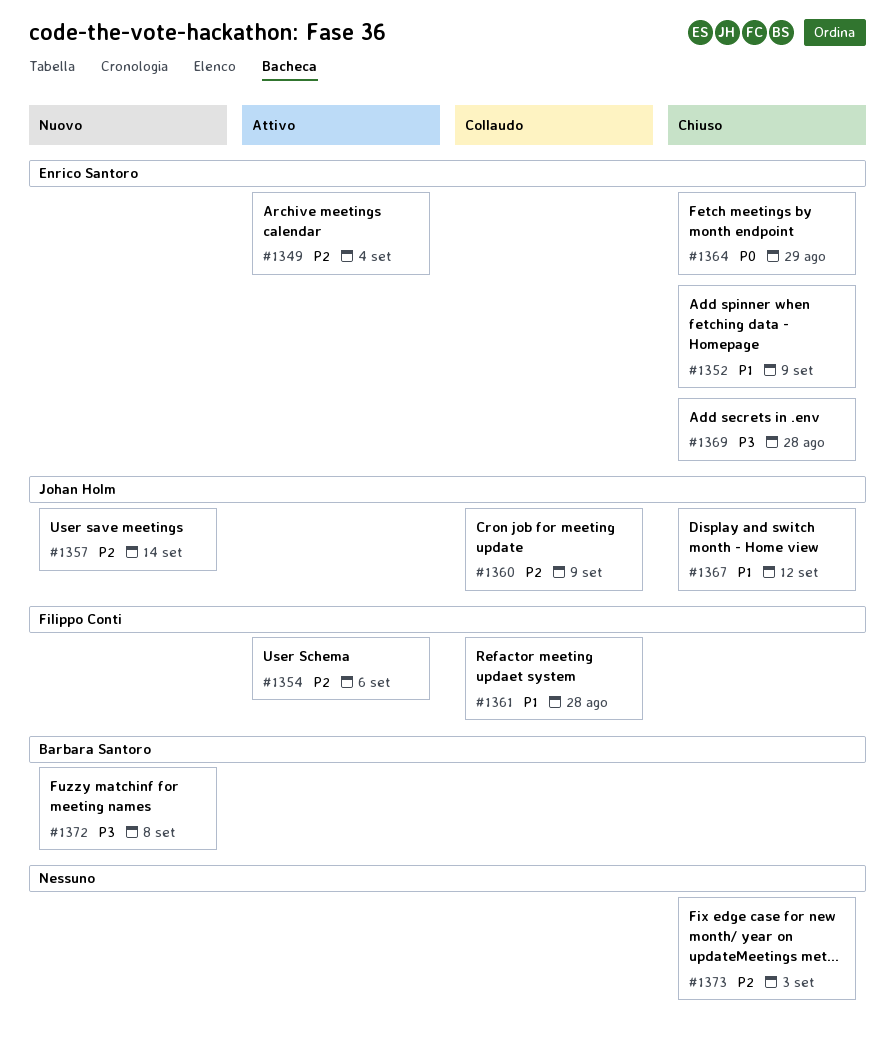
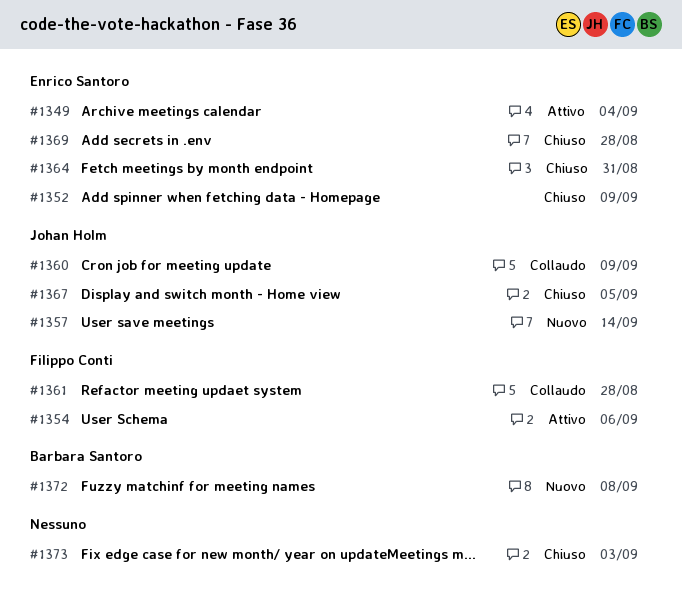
#1364, due: Aug 29 -> Aug 31
#1367, due: Sep 12 -> Sep 5

